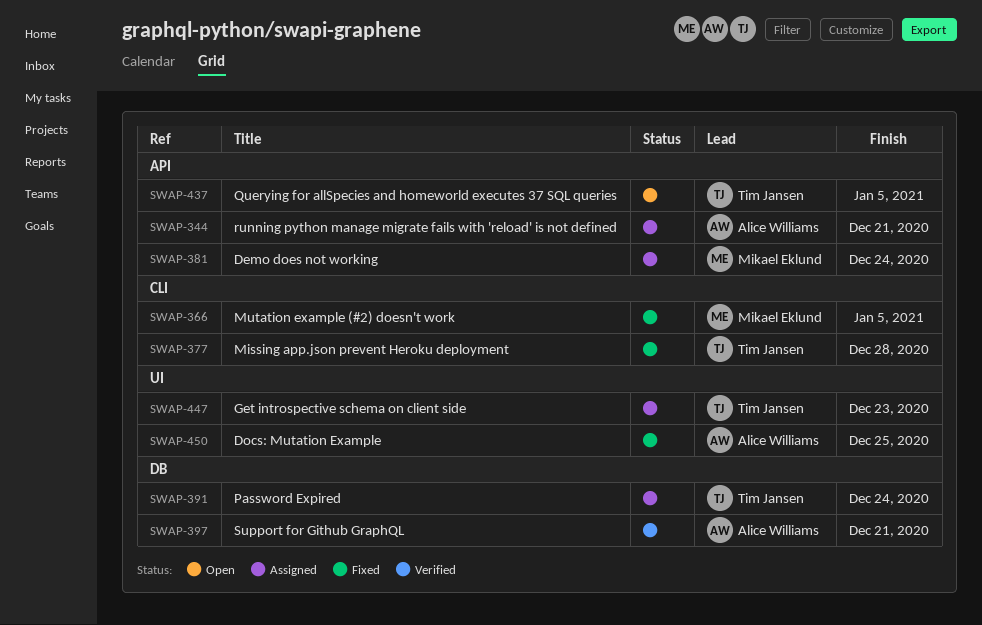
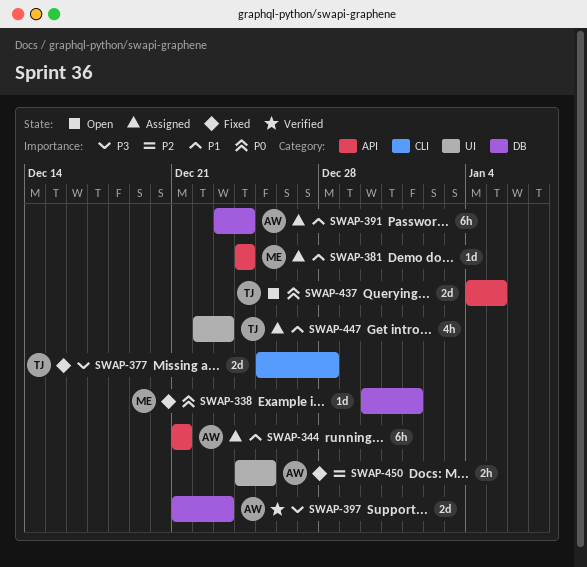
SWAP-338: none -> present
SWAP-366: present -> none
SWAP-391, owner: Tim Jansen -> Alice Williams
SWAP-397, due: Dec 21 -> Dec 23

